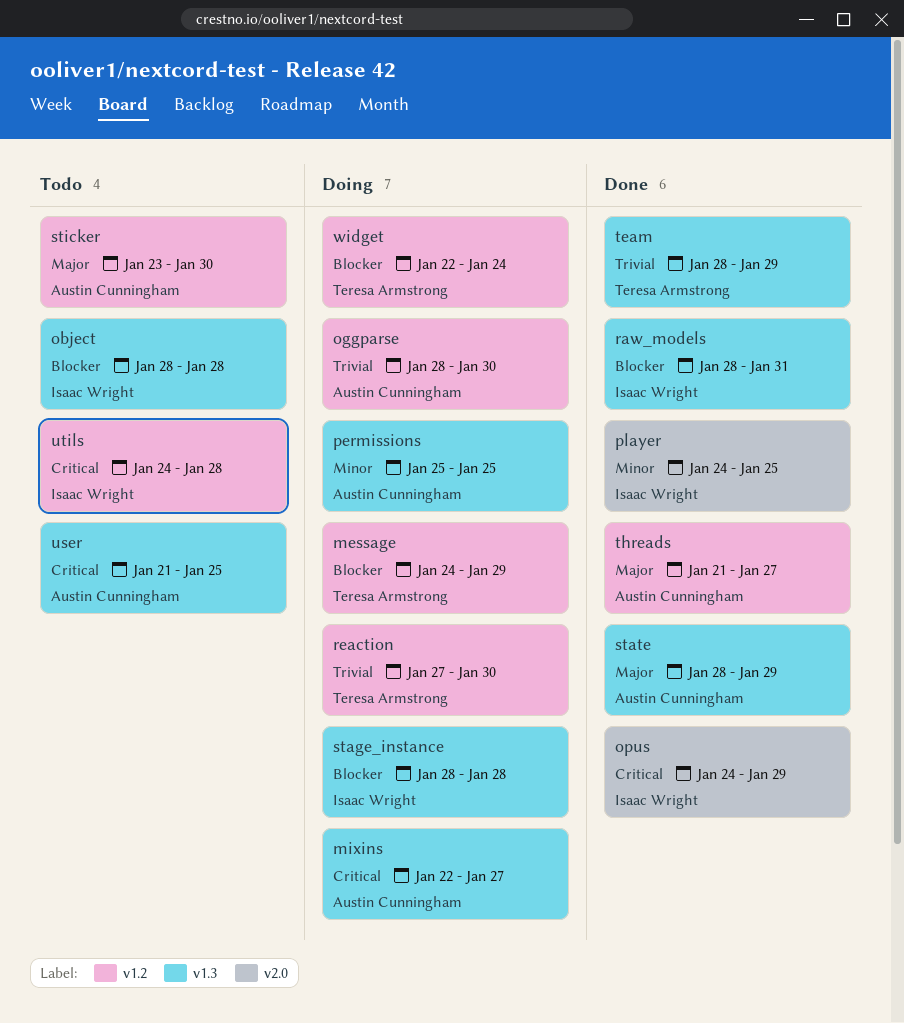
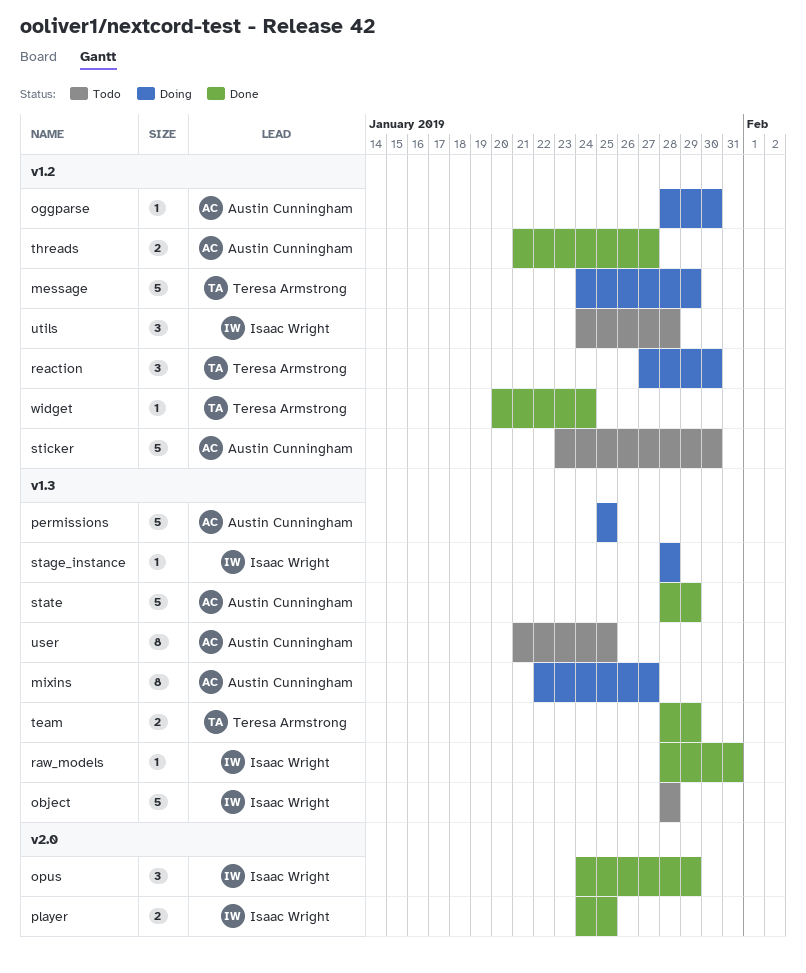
widget, status: Doing -> Done
widget, start: Jan 22 -> Jan 20

